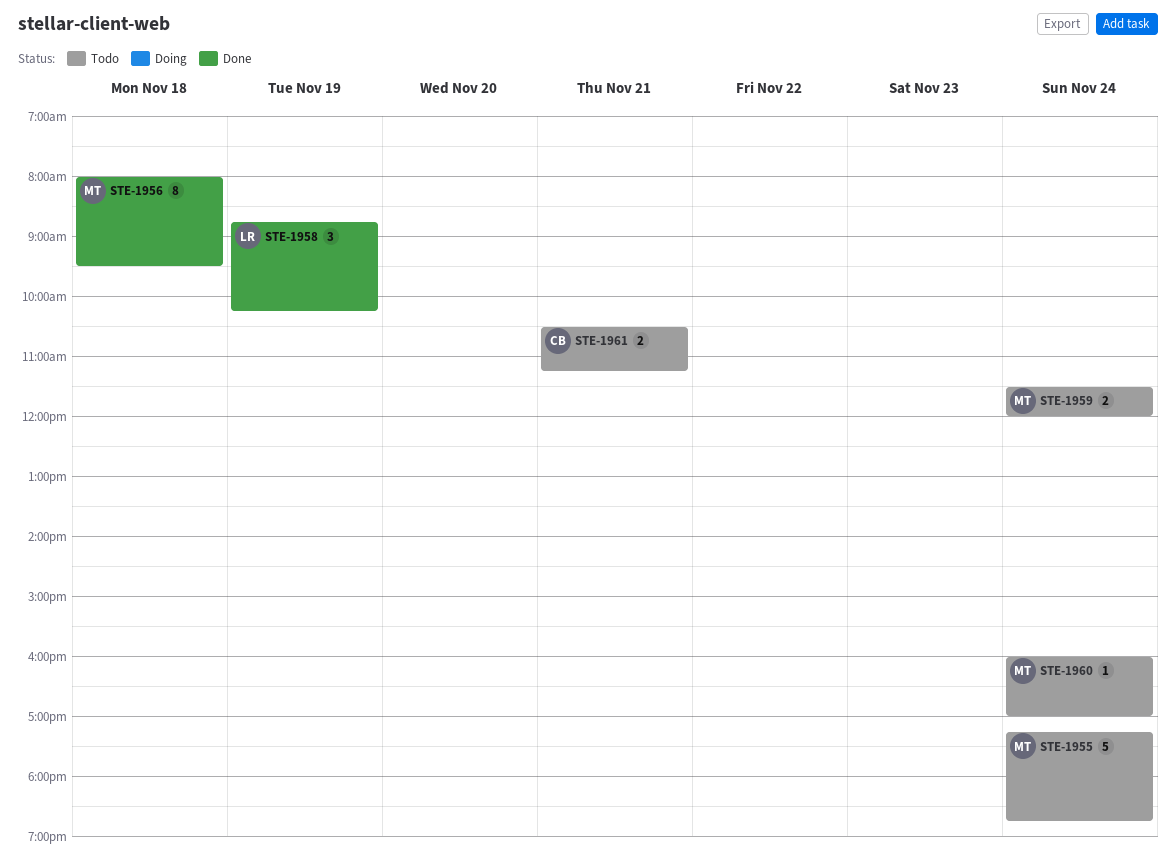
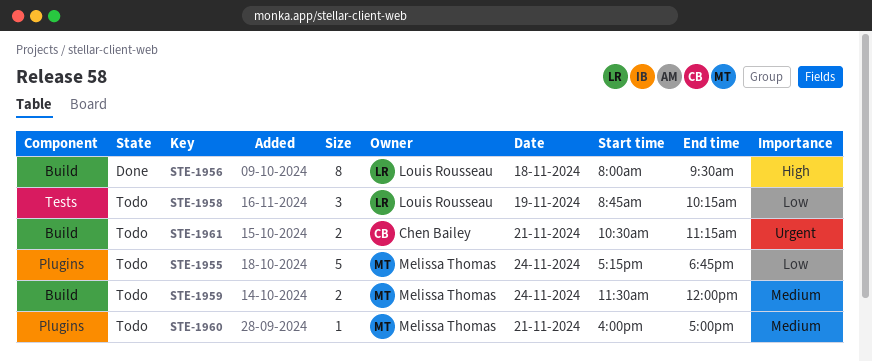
STE-1956, owner: Melissa Thomas -> Louis Rousseau
STE-1958, status: Done -> Todo
STE-1960, day: Nov 24 -> Nov 21

